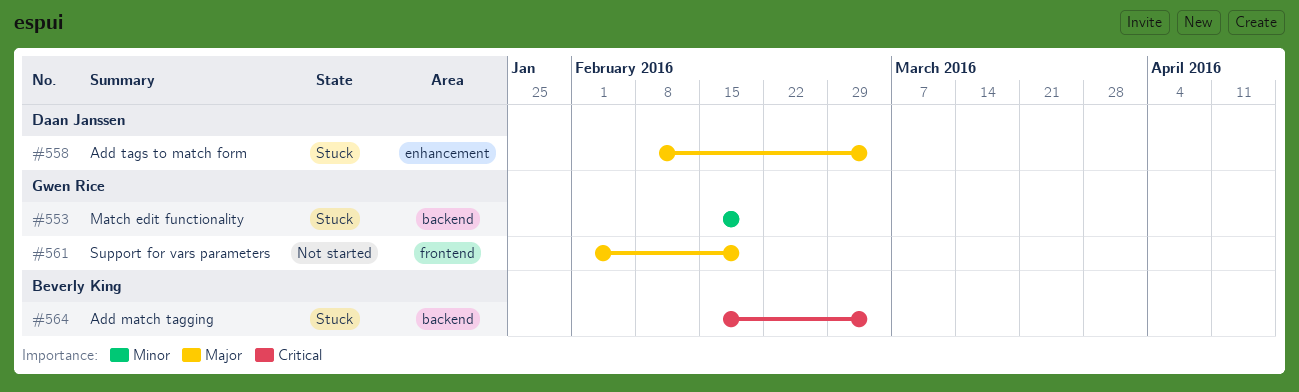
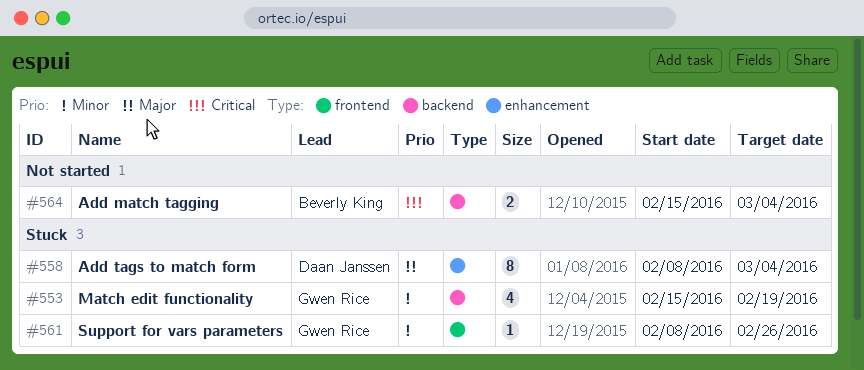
#561, status: Not started -> Stuck
#561, priority: Major -> Minor
#561, start: Feb 1 -> Feb 8
#561, due: Feb 19 -> Feb 26
#564, status: Stuck -> Not started

